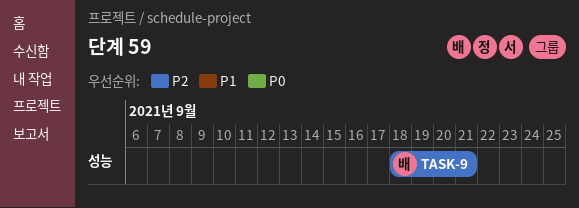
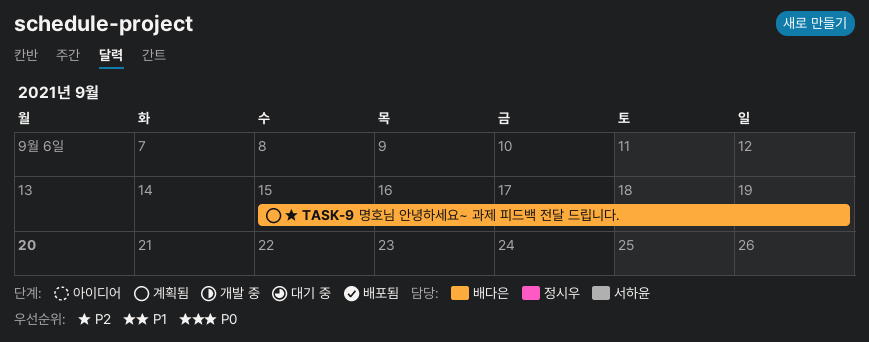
TASK-9, start: Sep 18 -> Sep 15
TASK-9, due: Sep 21 -> Sep 19

